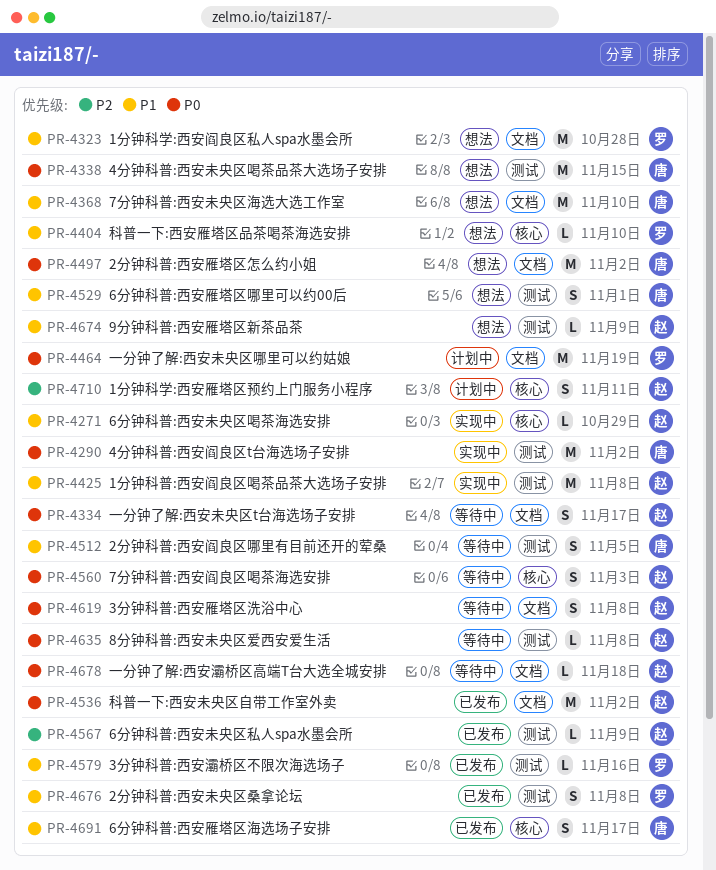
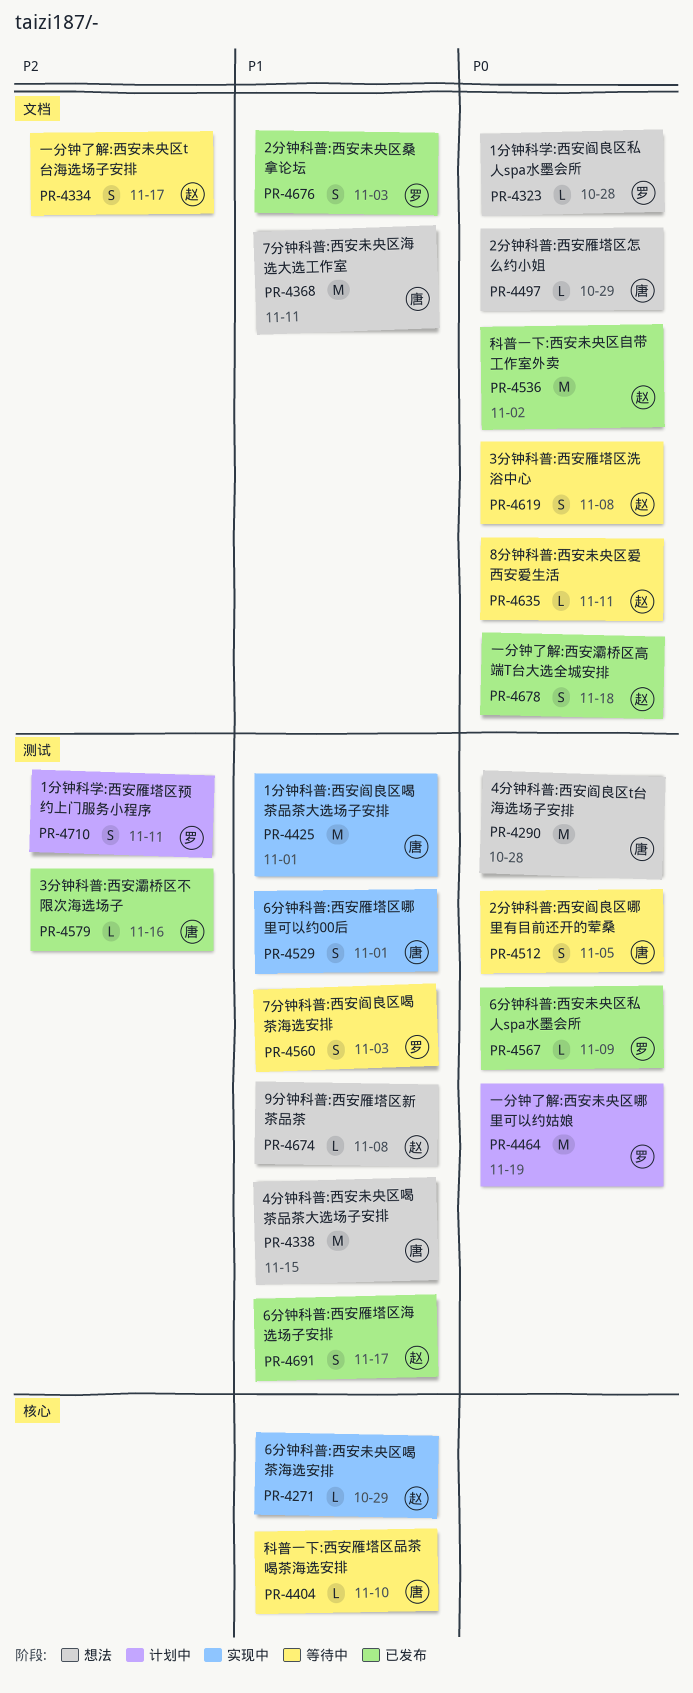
PR-4290, status: 实现中 -> 想法
PR-4290, due: Nov 2 -> Oct 28
PR-4323, priority: P1 -> P0
PR-4323, estimate: M -> L
PR-4334, priority: P0 -> P2
PR-4338, priority: P0 -> P1
PR-4368, due: Nov 10 -> Nov 11
PR-4404, status: 想法 -> 等待中
PR-4404, owner: 罗 -> 唐
PR-4425, owner: 赵 -> 唐
PR-4425, due: Nov 8 -> Nov 1
PR-4464, label: 文档 -> 测试
PR-4497, estimate: M -> L
PR-4497, due: Nov 2 -> Oct 29
PR-4512, priority: P1 -> P0
PR-4529, status: 想法 -> 实现中
PR-4560, owner: 赵 -> 罗
PR-4560, priority: P0 -> P1
PR-4560, label: 核心 -> 测试
PR-4567, owner: 赵 -> 罗
PR-4567, priority: P2 -> P0
PR-4579, owner: 罗 -> 唐
PR-4579, priority: P1 -> P2
PR-4635, label: 测试 -> 文档
PR-4635, due: Nov 8 -> Nov 11
PR-4674, due: Nov 9 -> Nov 8
PR-4676, label: 测试 -> 文档
PR-4676, due: Nov 8 -> Nov 3
PR-4678, status: 等待中 -> 已发布
PR-4678, estimate: L -> S
PR-4691, owner: 唐 -> 赵
PR-4691, label: 核心 -> 测试
PR-4710, owner: 赵 -> 罗
PR-4710, label: 核心 -> 测试

